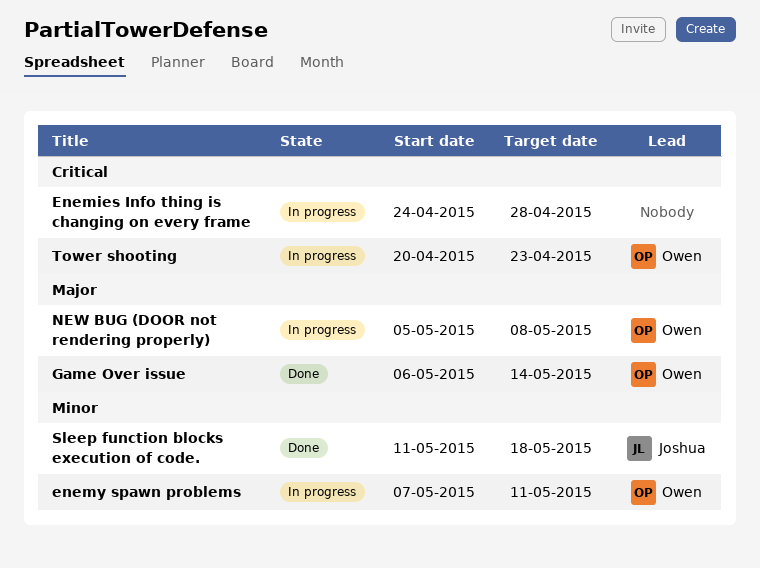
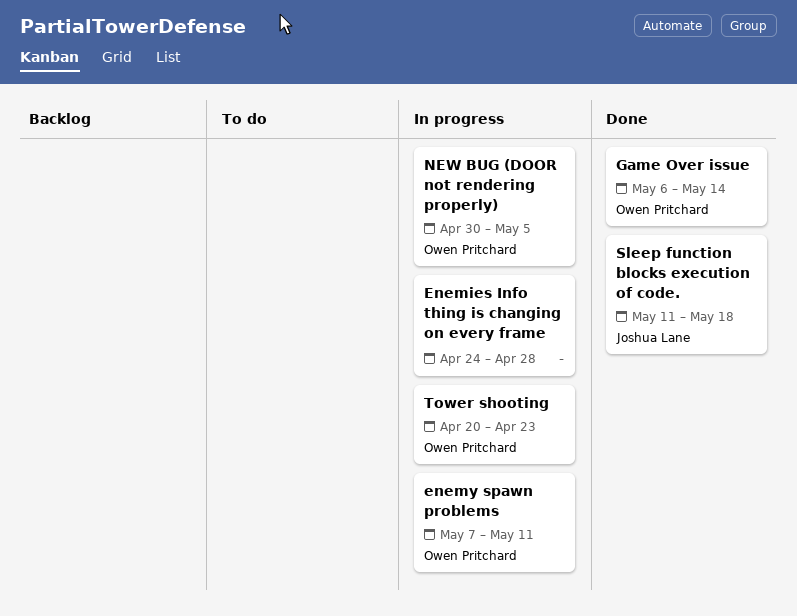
NEW BUG (DOOR not rendering properly), start: May 5 -> Apr 30
NEW BUG (DOOR not rendering properly), due: May 8 -> May 5

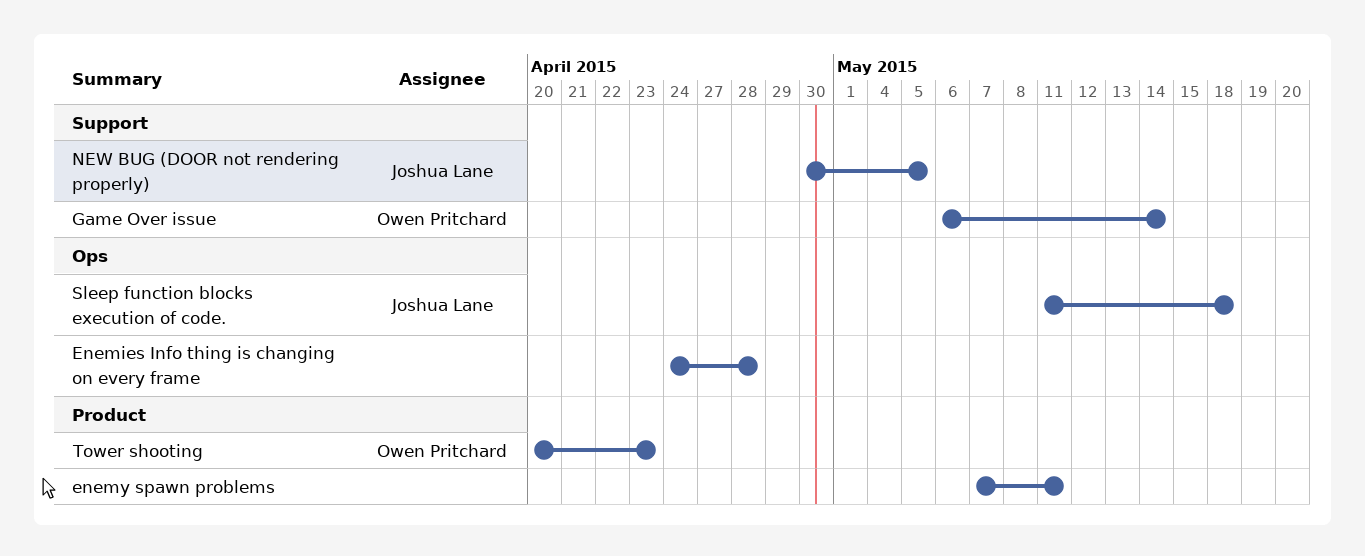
enemy spawn problems, owner: Owen Pritchard -> none
NEW BUG (DOOR not rendering properly), owner: Owen Pritchard -> Joshua Lane

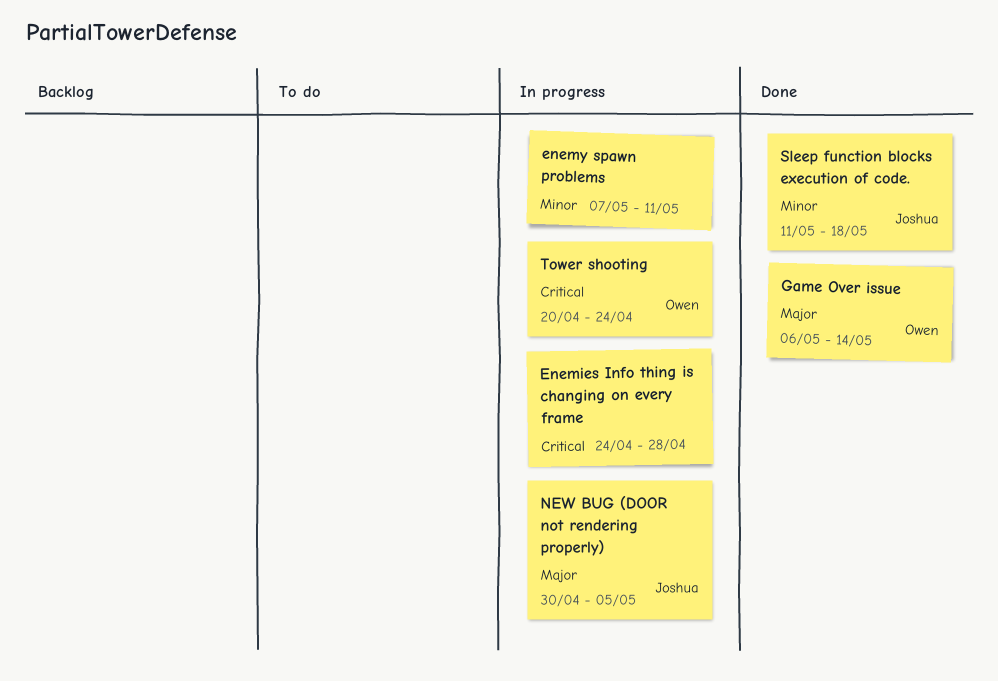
Tower shooting, due: Apr 23 -> Apr 24

